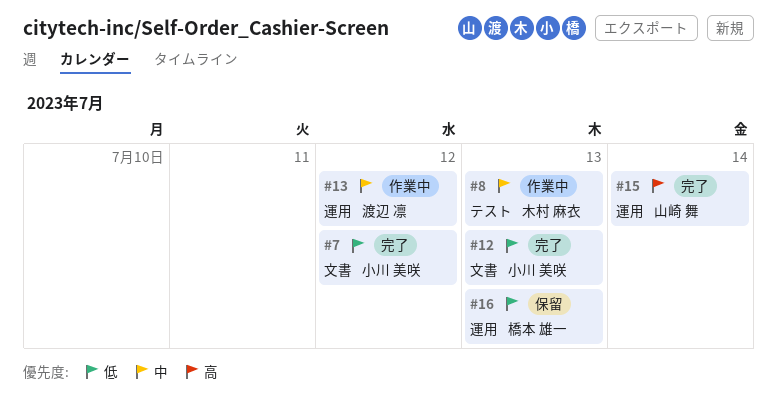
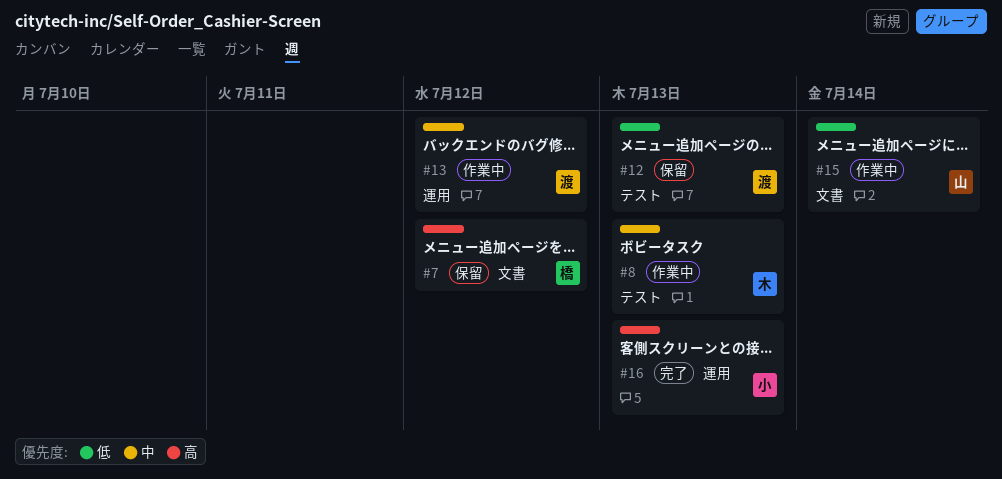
#7, status: 完了 -> 保留
#7, owner: 小川 美咲 -> 橋本 雄一
#7, priority: 低 -> 高
#12, status: 完了 -> 保留
#12, owner: 小川 美咲 -> 渡辺 凛
#12, label: 文書 -> テスト
#15, status: 完了 -> 作業中
#15, priority: 高 -> 低
#15, label: 運用 -> 文書
#16, status: 保留 -> 完了
#16, owner: 橋本 雄一 -> 小川 美咲
#16, priority: 低 -> 高

